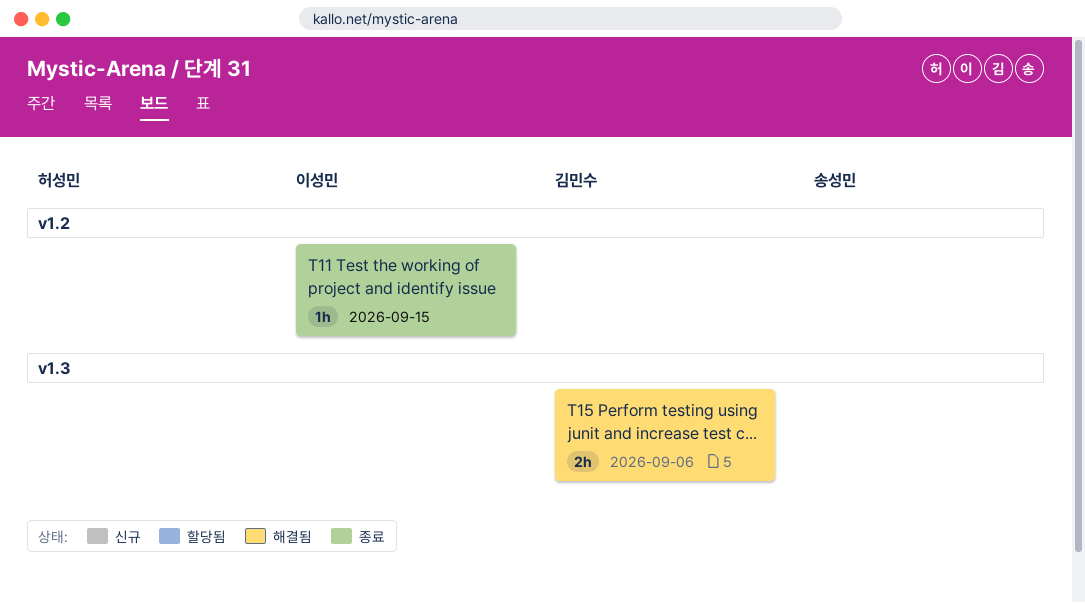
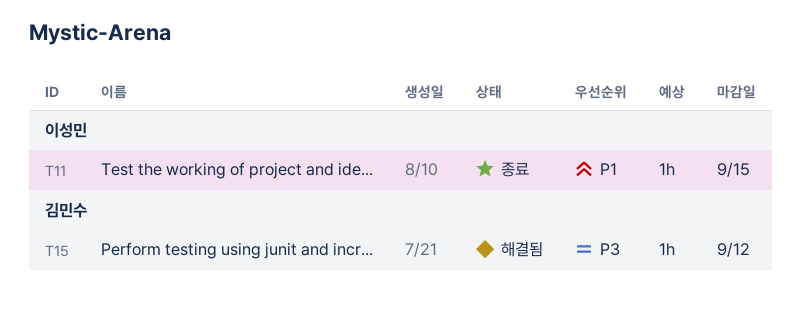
T15, estimate: 2h -> 1h
T15, due: Sep 6 -> Sep 12

